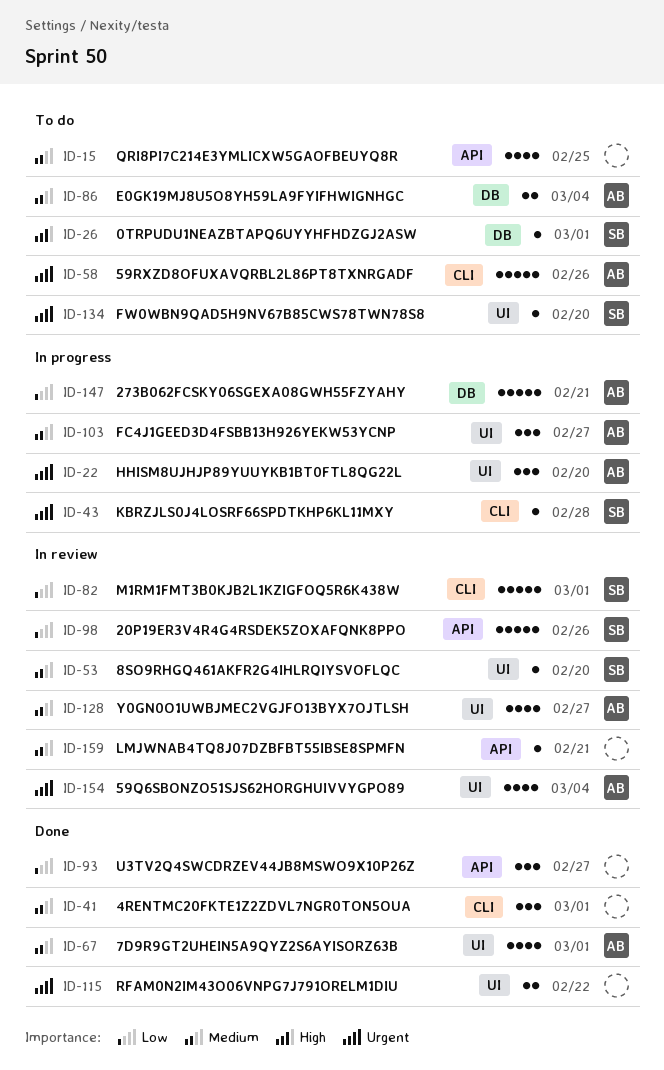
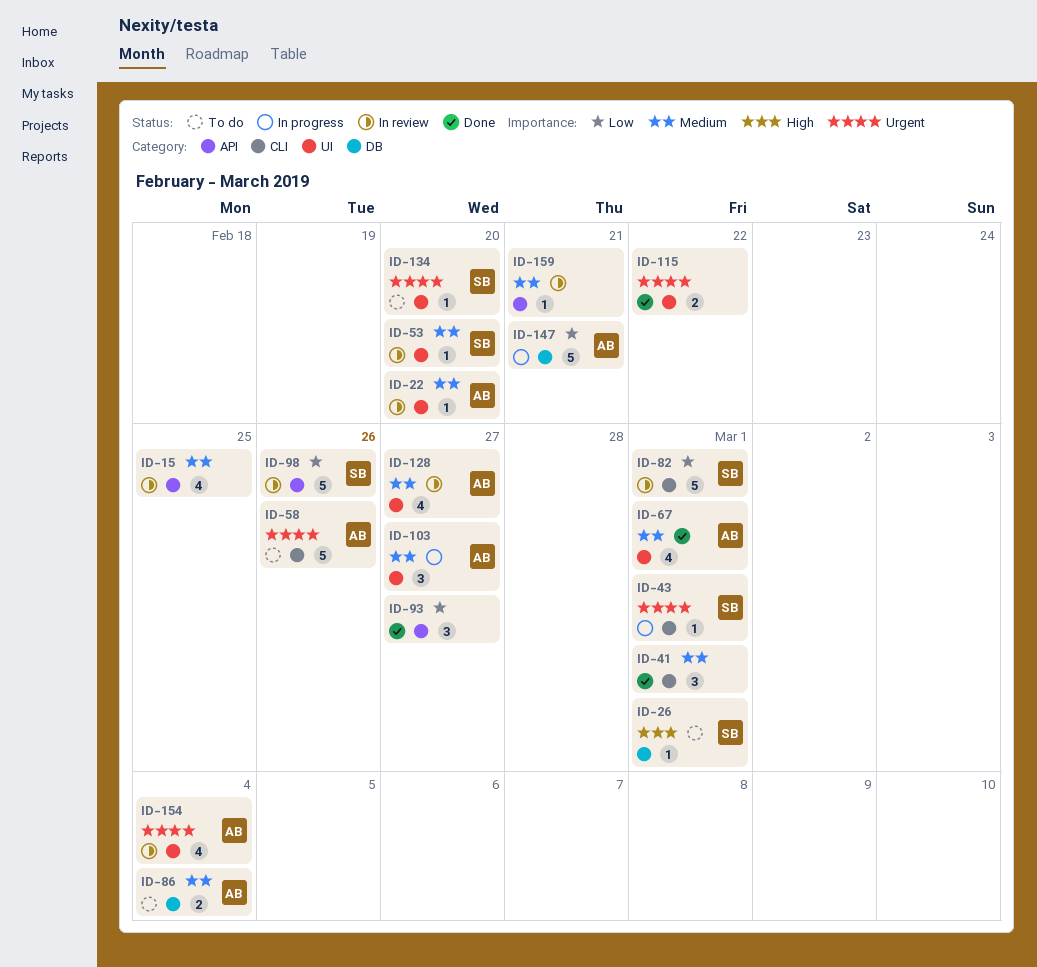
ID-15, status: To do -> In review
ID-22, status: In progress -> In review
ID-22, priority: Urgent -> Medium
ID-22, estimate: 3 -> 1
ID-43, due: Feb 28 -> Mar 1

